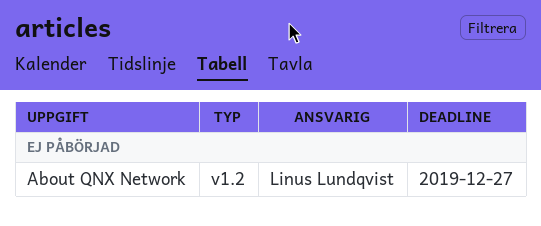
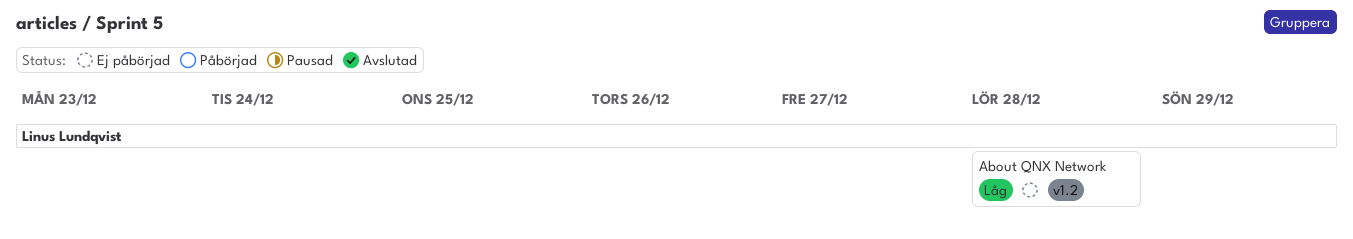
About QNX Network, due: Dec 27 -> Dec 28

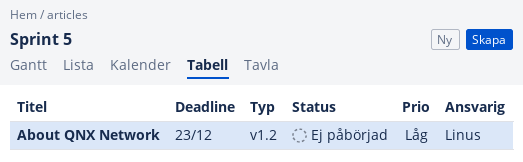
About QNX Network, due: Dec 28 -> Dec 23

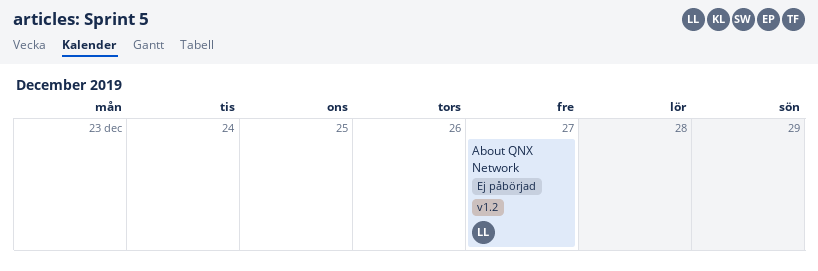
About QNX Network, due: Dec 23 -> Dec 27

